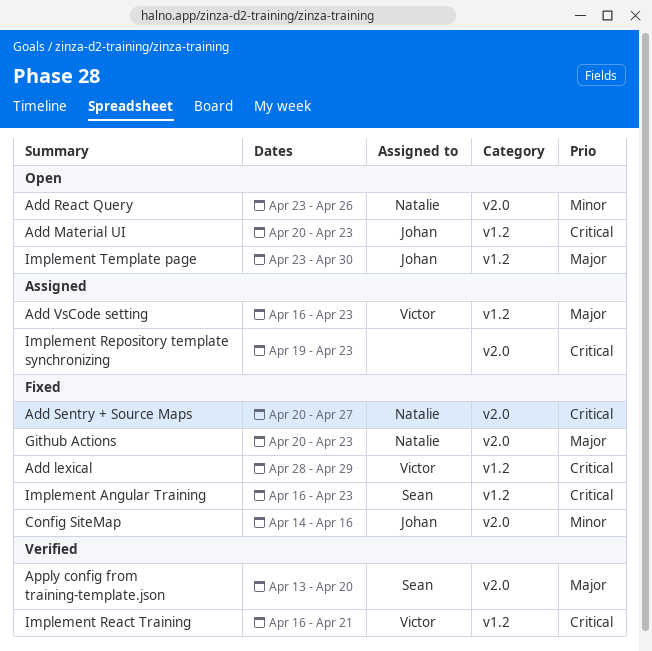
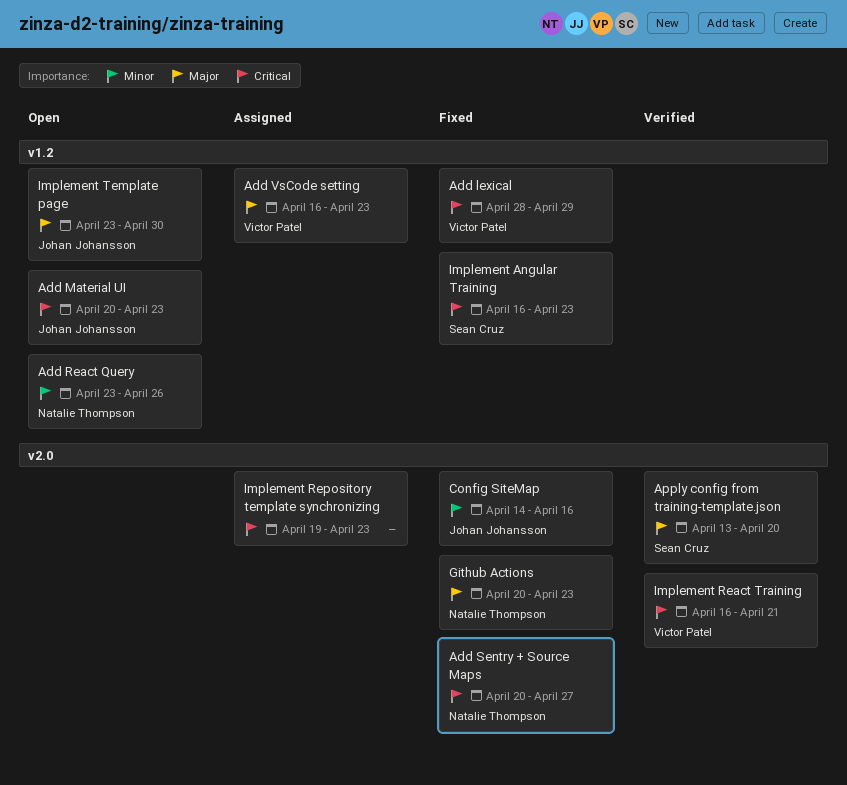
Add React Query, label: v2.0 -> v1.2
Implement React Training, label: v1.2 -> v2.0

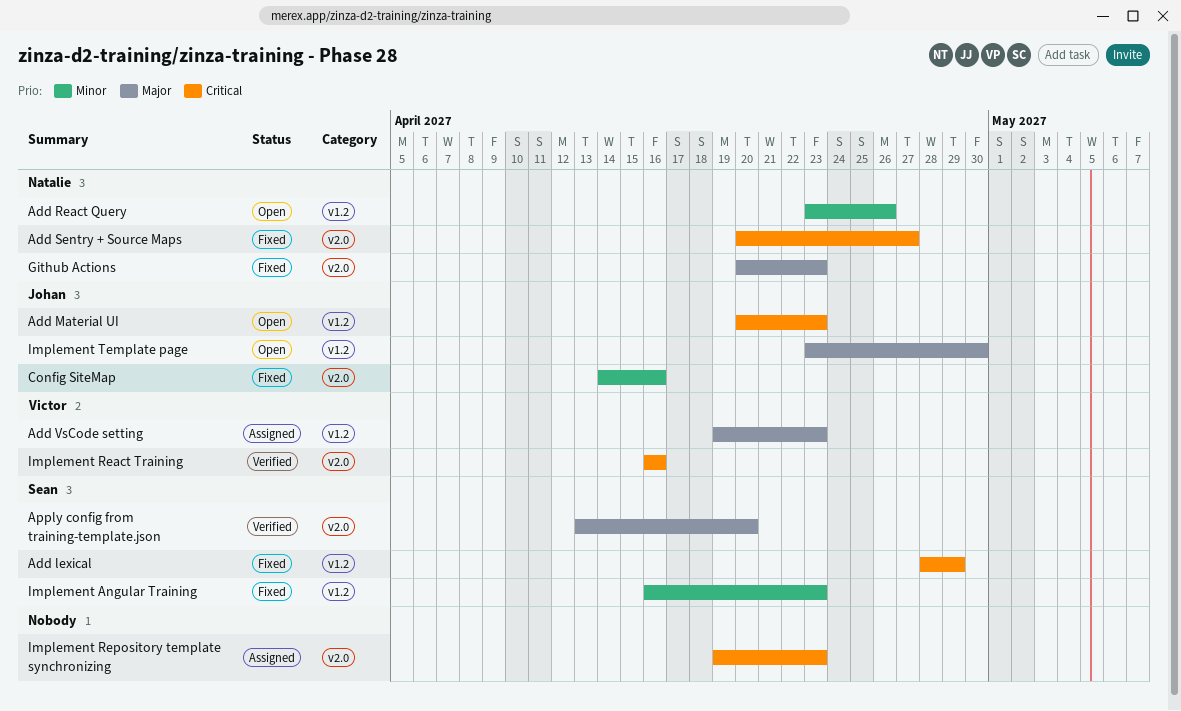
Add lexical, owner: Victor Patel -> Sean Cruz
Add VsCode setting, start: Apr 16 -> Apr 19
Implement Angular Training, priority: Critical -> Minor
Implement React Training, due: Apr 21 -> Apr 16

